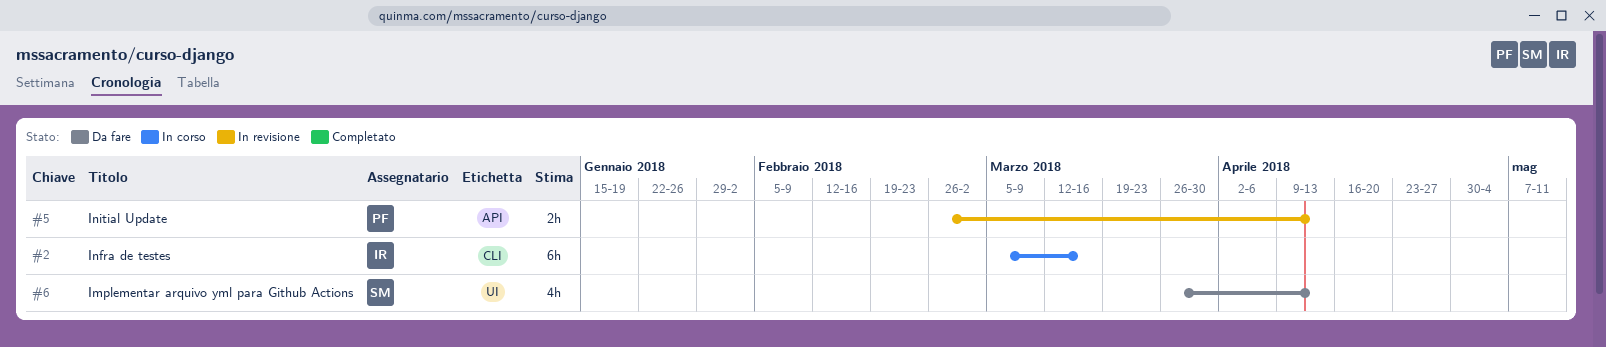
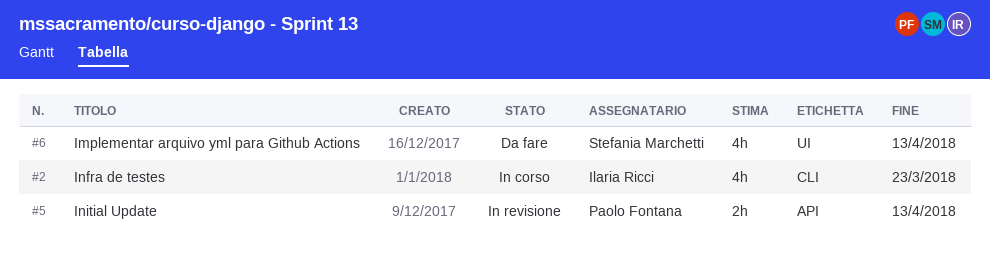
#2, estimate: 6h -> 4h
#2, due: Mar 16 -> Mar 23

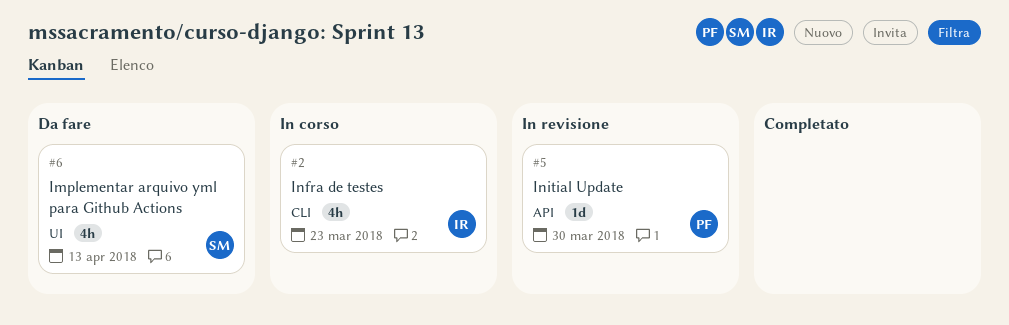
#5, estimate: 2h -> 1d
#5, due: Apr 13 -> Mar 30

